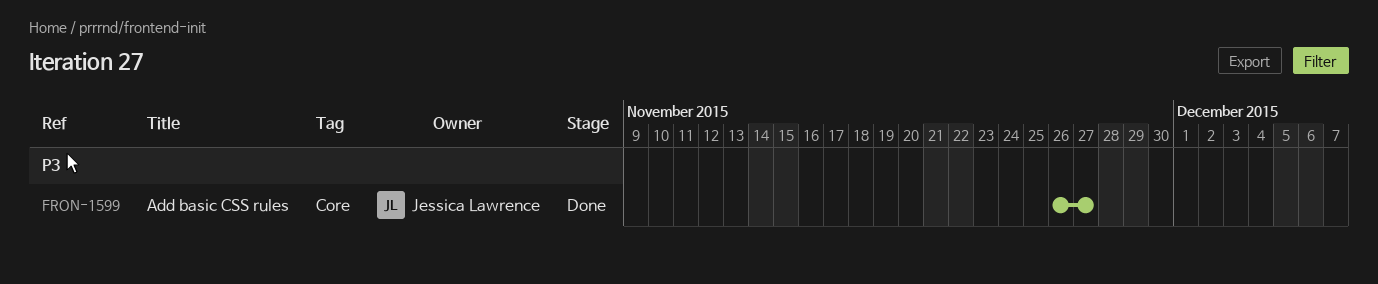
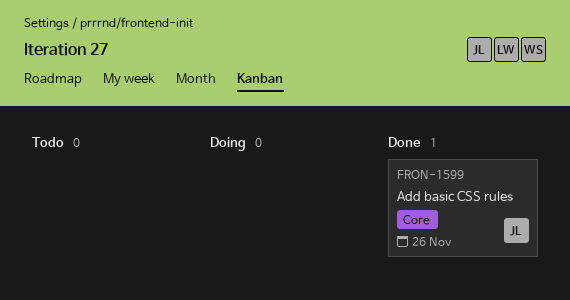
FRON-1599, due: Nov 27 -> Nov 26

